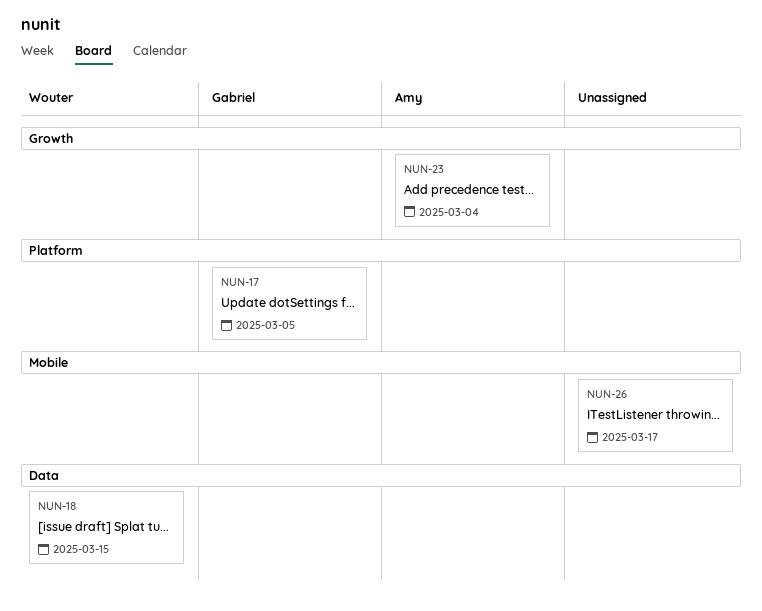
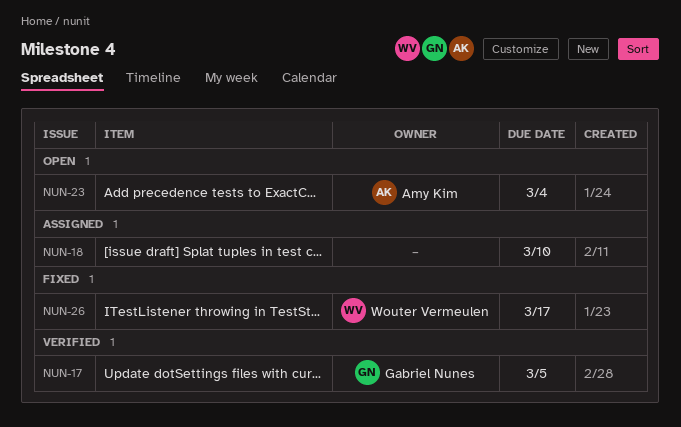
NUN-18, owner: Wouter Vermeulen -> none
NUN-18, due: Mar 15 -> Mar 10
NUN-26, owner: none -> Wouter Vermeulen

